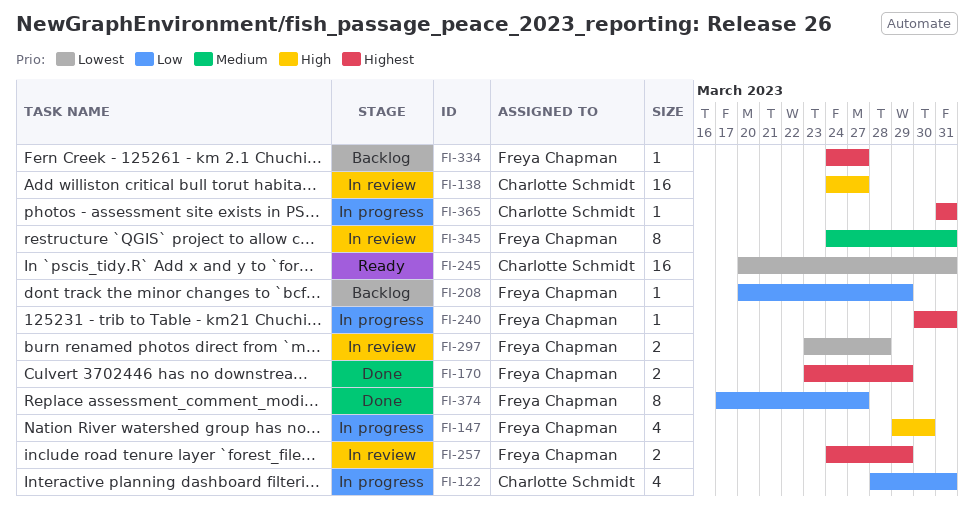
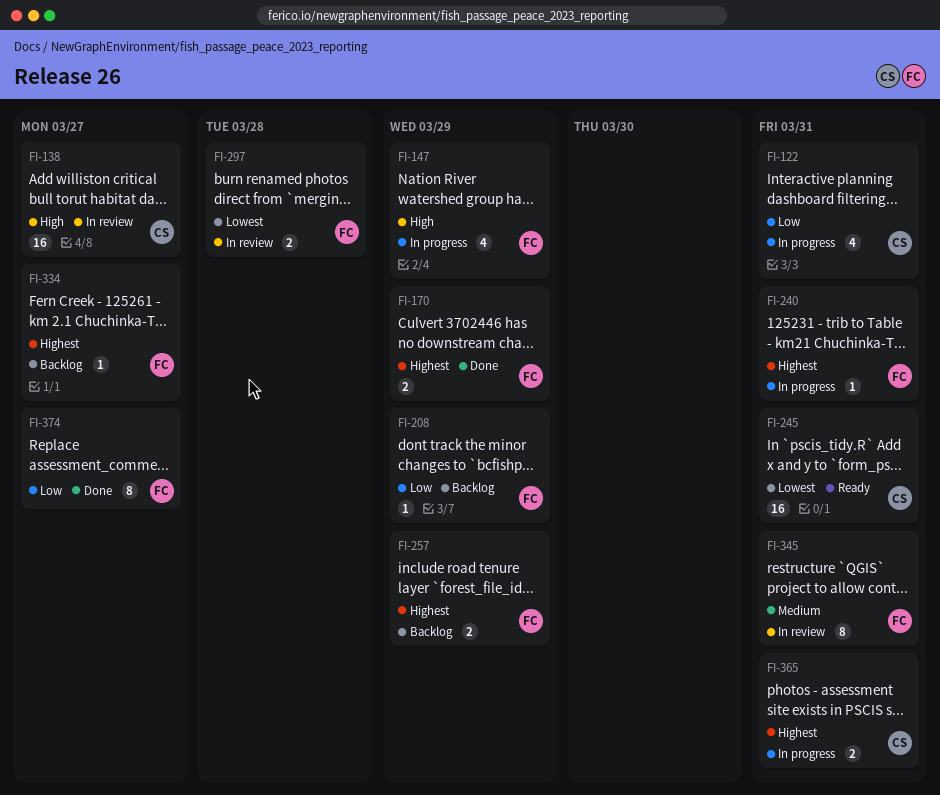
FI-147, due: Mar 30 -> Mar 29
FI-257, status: In review -> Backlog
FI-365, estimate: 1 -> 2

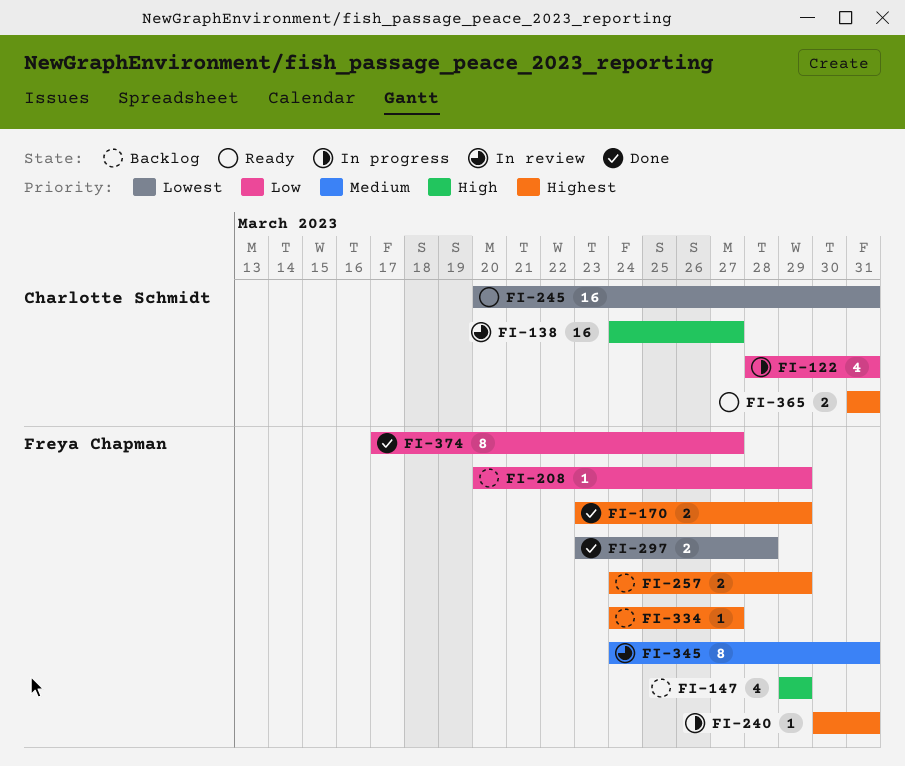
FI-147, status: In progress -> Backlog
FI-297, status: In review -> Done
FI-365, status: In progress -> Ready

